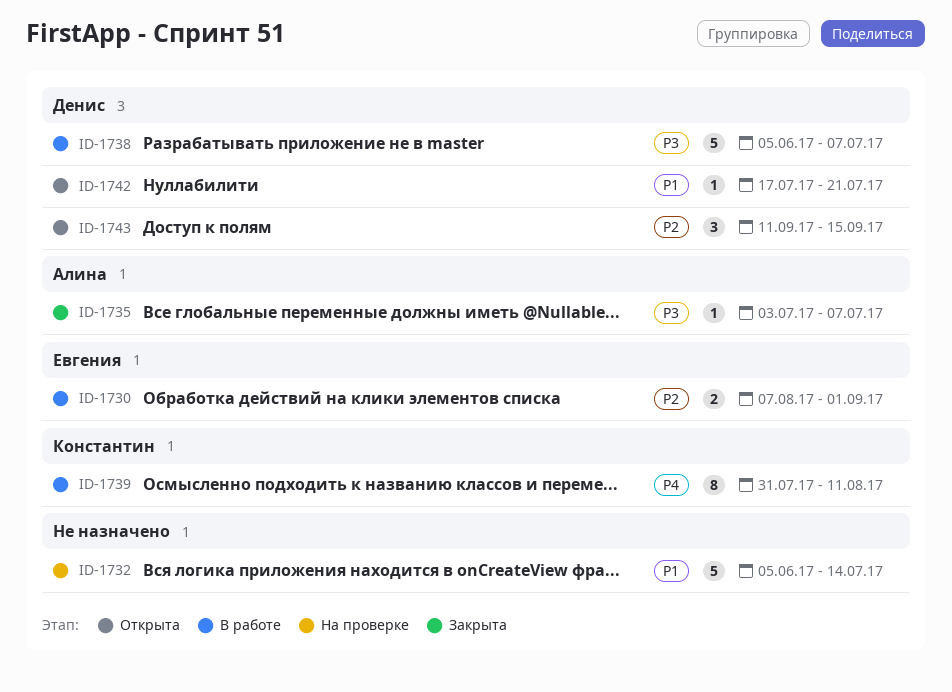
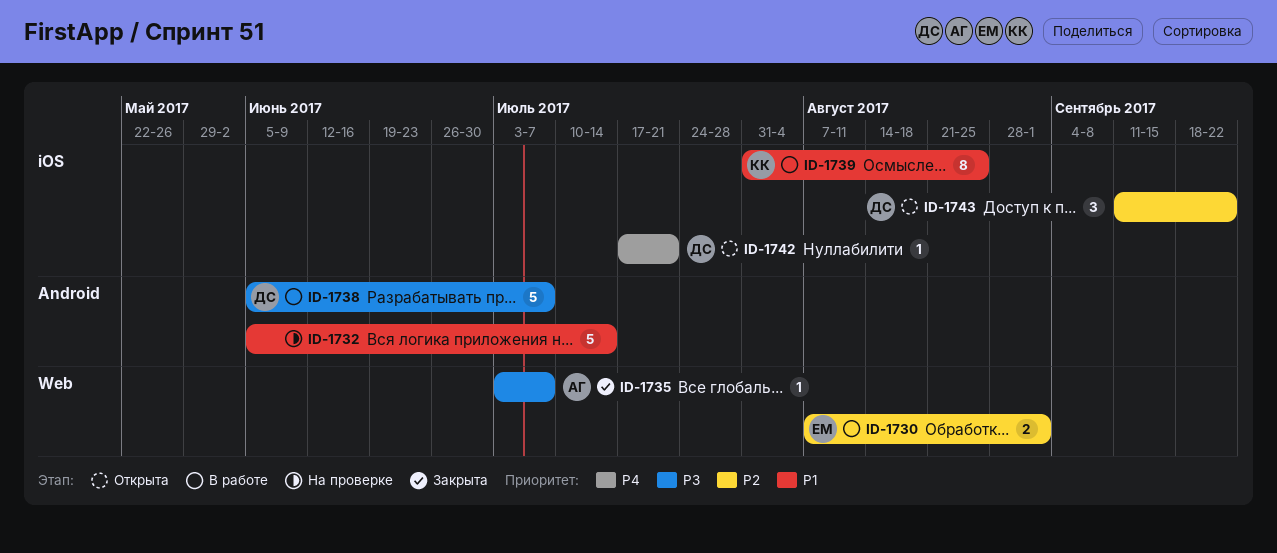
ID-1739, priority: P4 -> P1
ID-1739, due: Aug 11 -> Aug 25
ID-1742, priority: P1 -> P4
ID-1743, due: Sep 15 -> Sep 22

